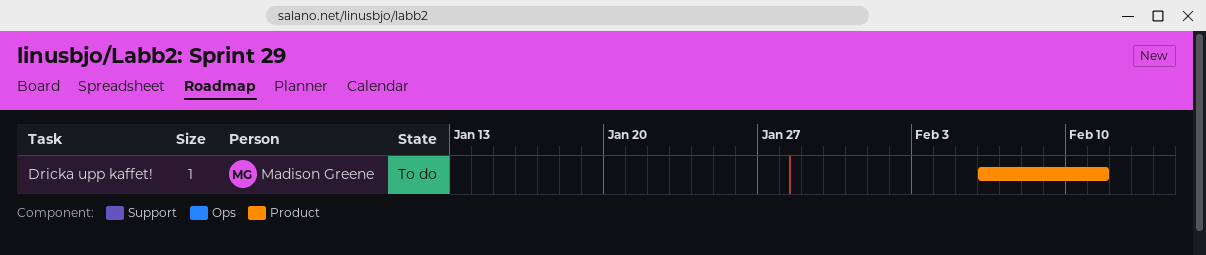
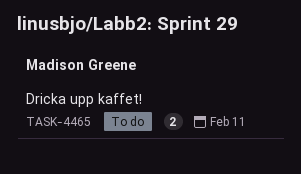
Dricka upp kaffet!, estimate: 1 -> 2

